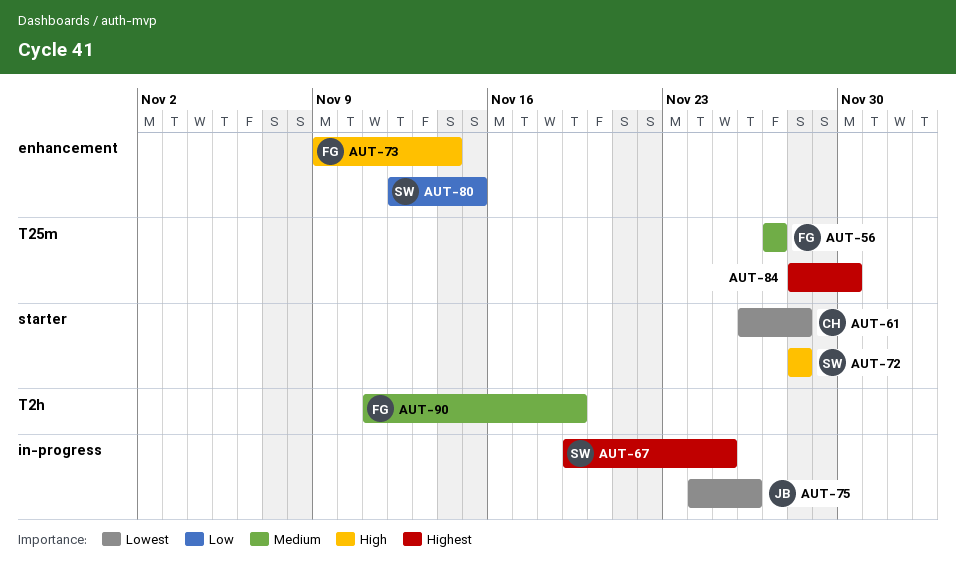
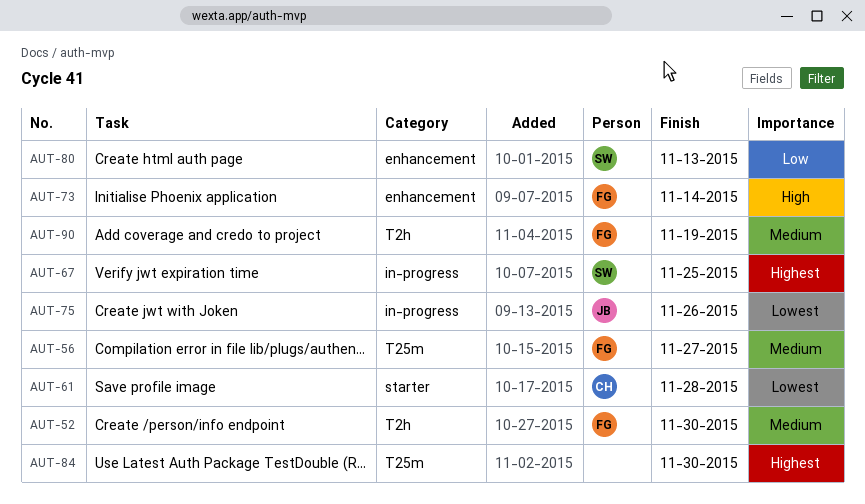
AUT-52: none -> present
AUT-72: present -> none
AUT-80, due: Nov 15 -> Nov 13

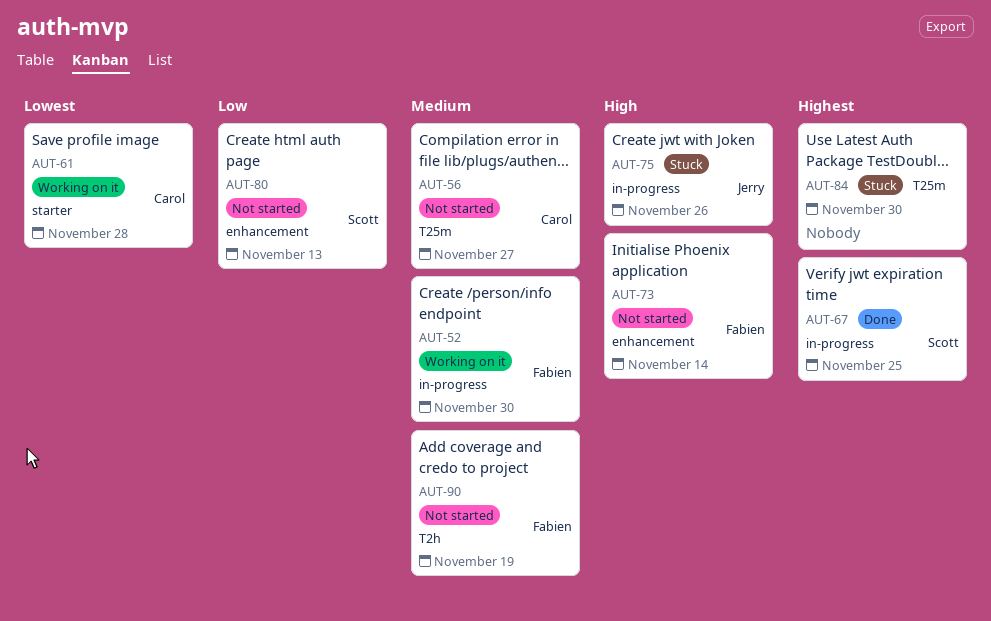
AUT-52, label: T2h -> in-progress
AUT-56, owner: Fabien -> Carol
AUT-75, priority: Lowest -> High

